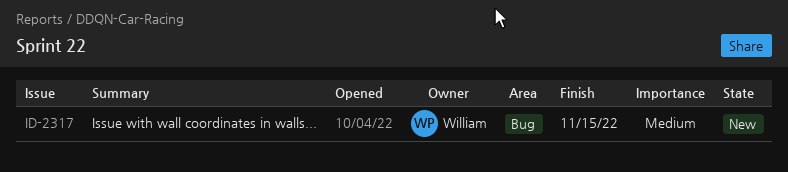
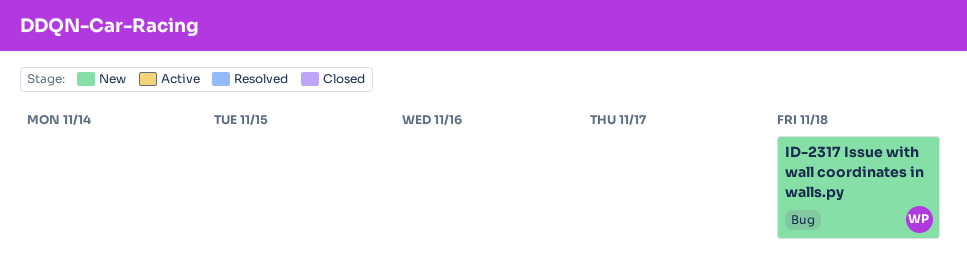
ID-2317, due: Nov 15 -> Nov 18

